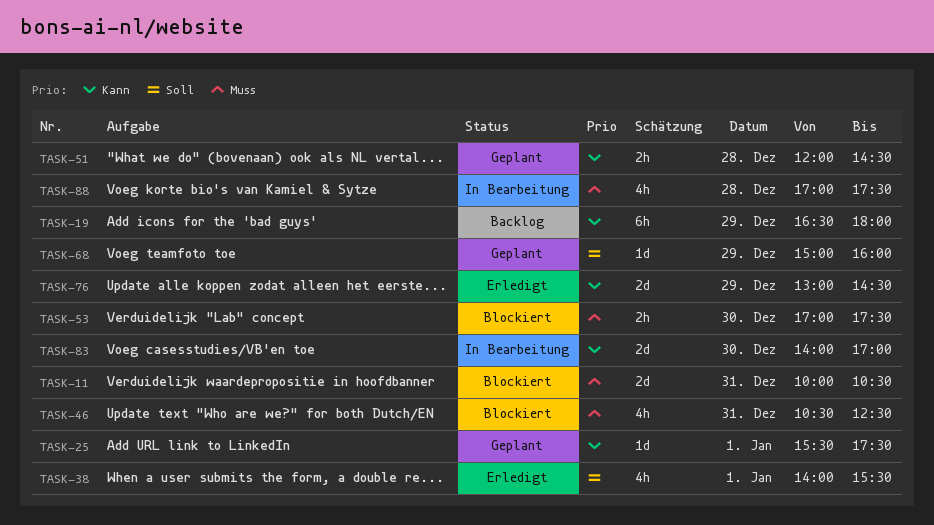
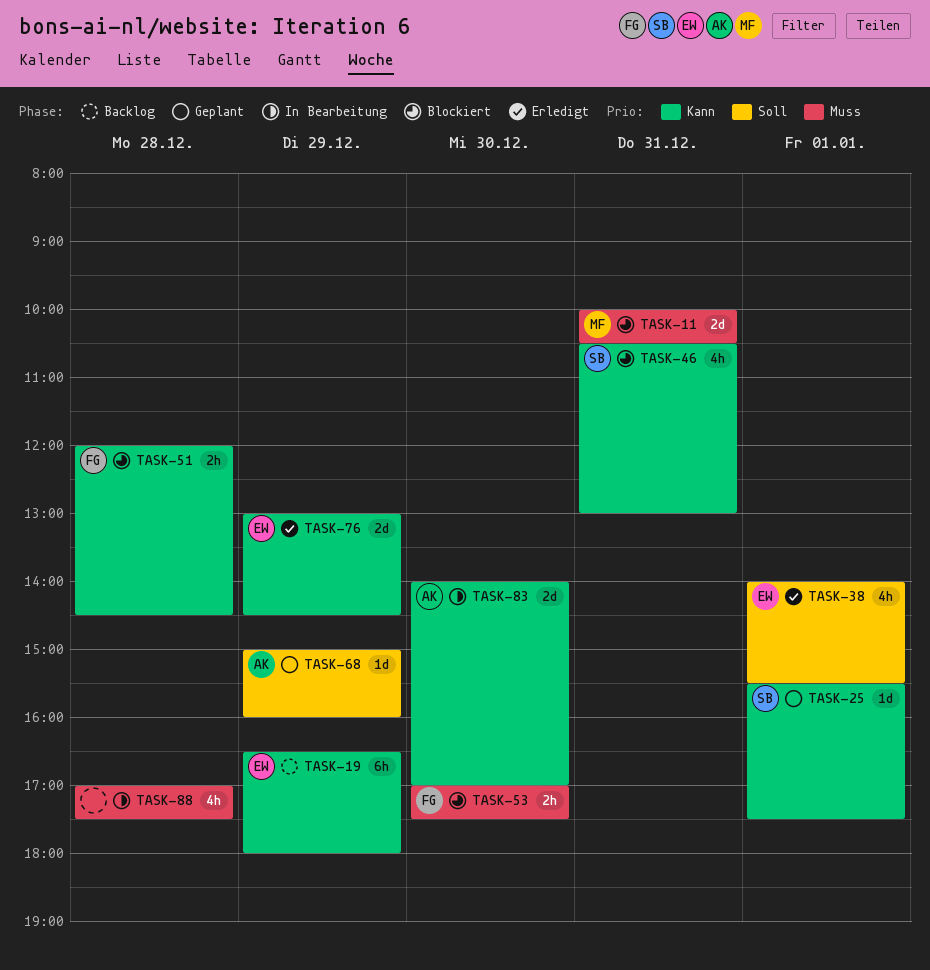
TASK-46, priority: Muss -> Kann
TASK-46, ends: 12:30 -> 13:00
TASK-51, status: Geplant -> Blockiert

